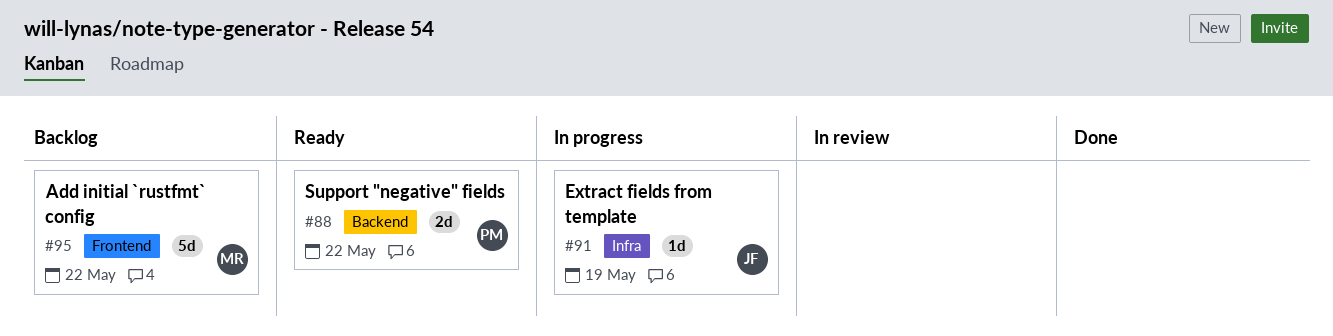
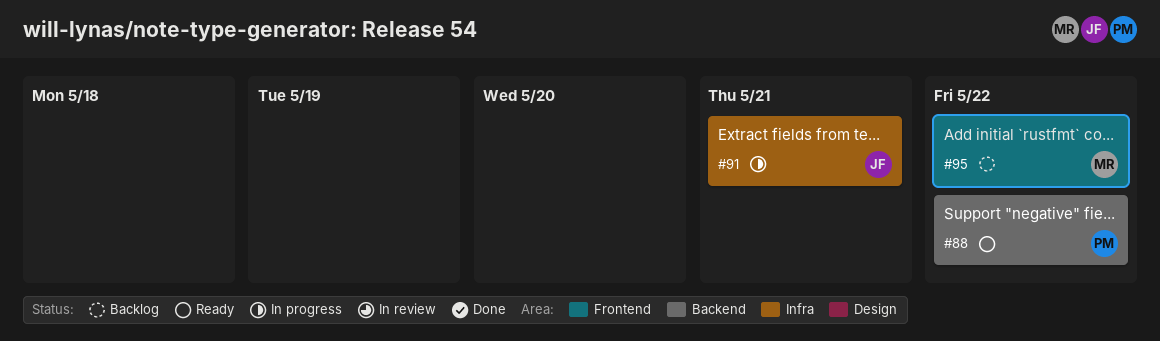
#91, due: May 19 -> May 21

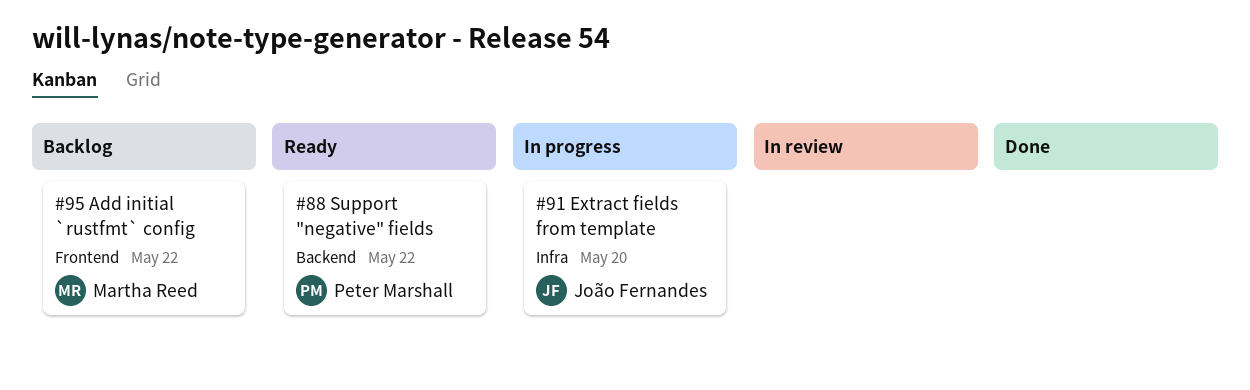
#91, due: May 21 -> May 20

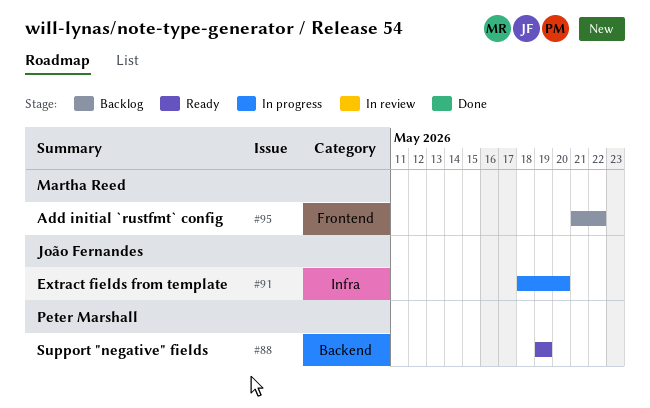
#88, due: May 22 -> May 19

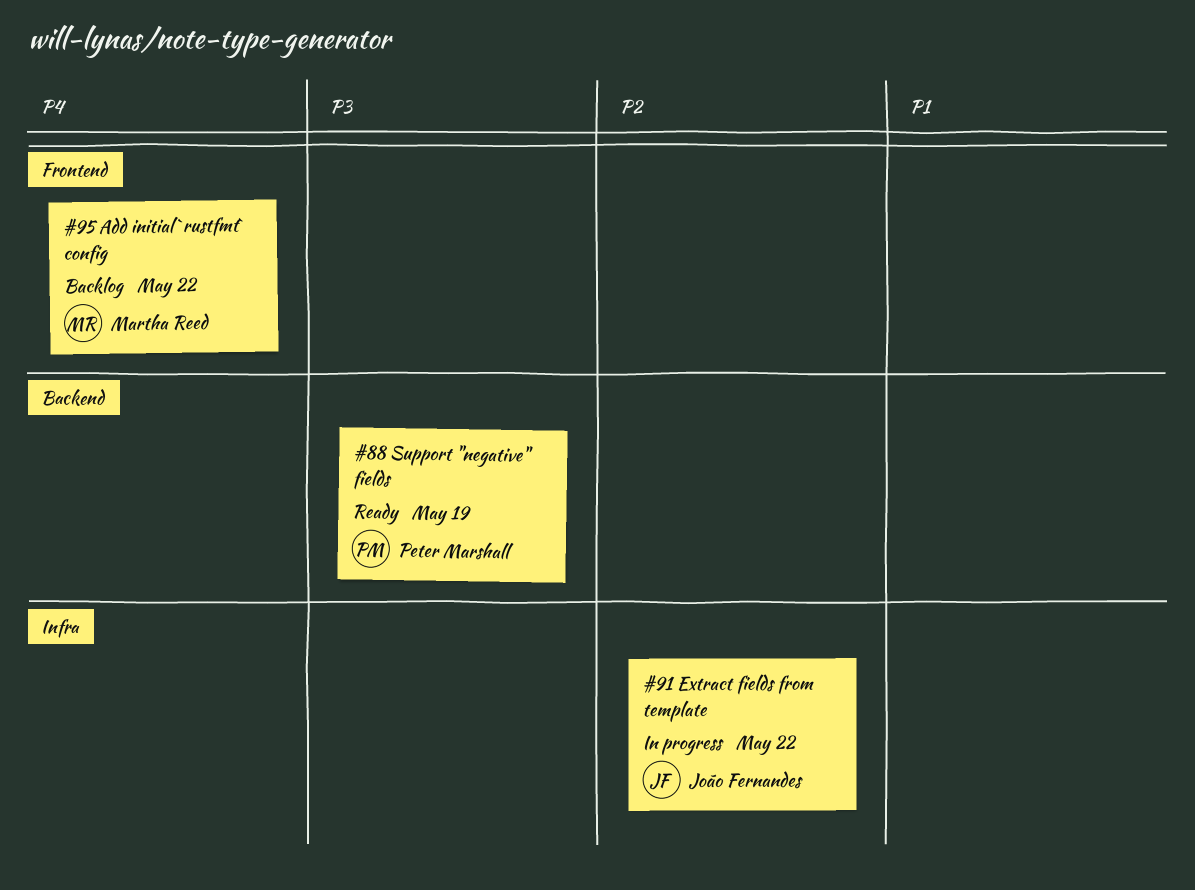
#91, due: May 20 -> May 22

